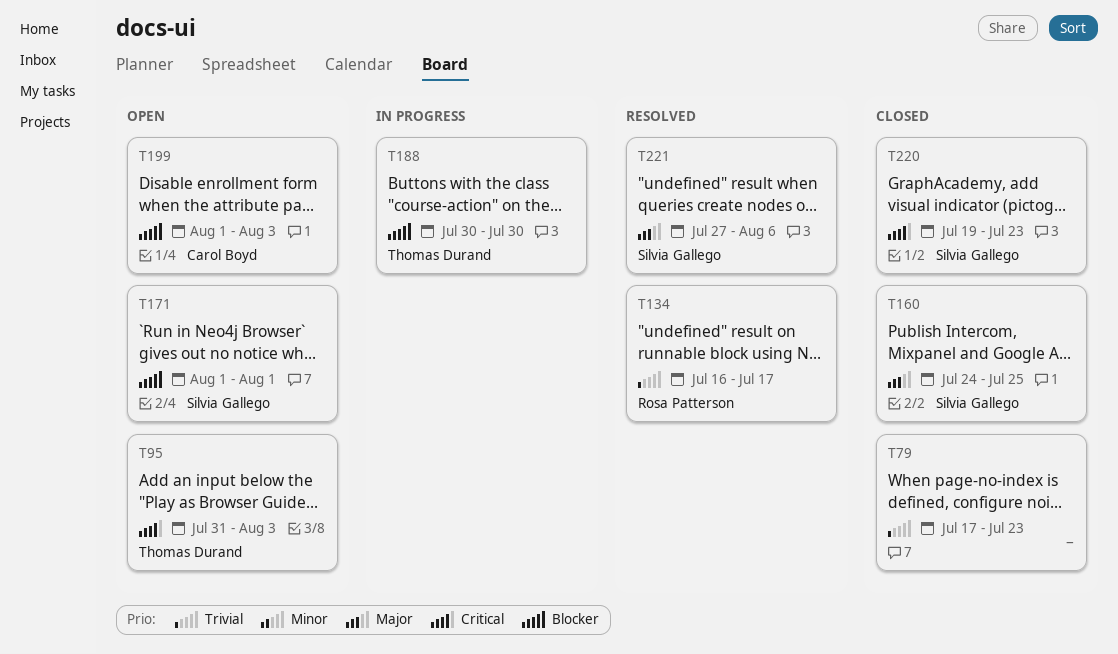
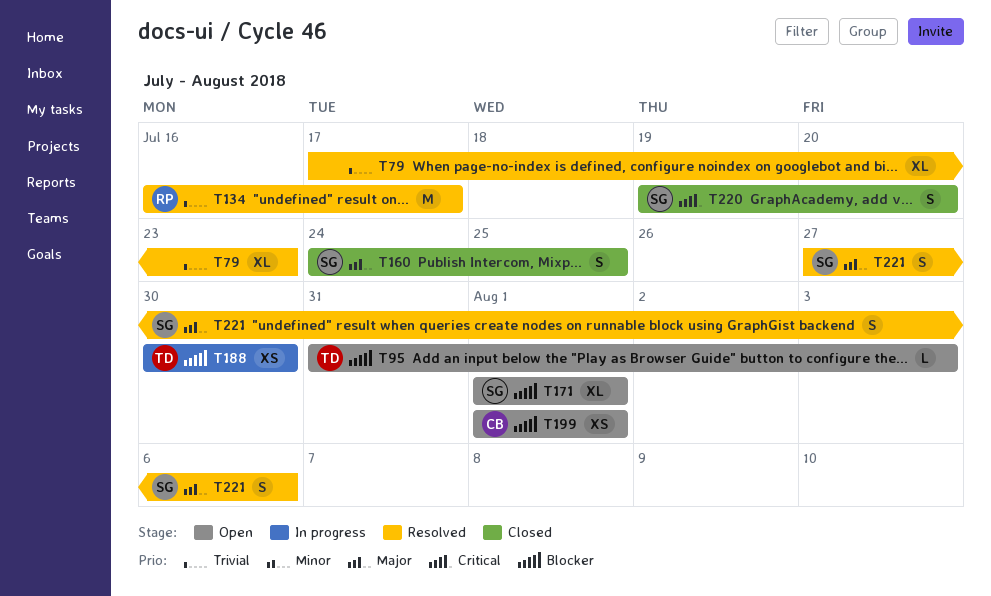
T79, status: Closed -> Resolved
T95, priority: Critical -> Blocker
T199, due: Aug 3 -> Aug 1
T220, due: Jul 23 -> Jul 20

